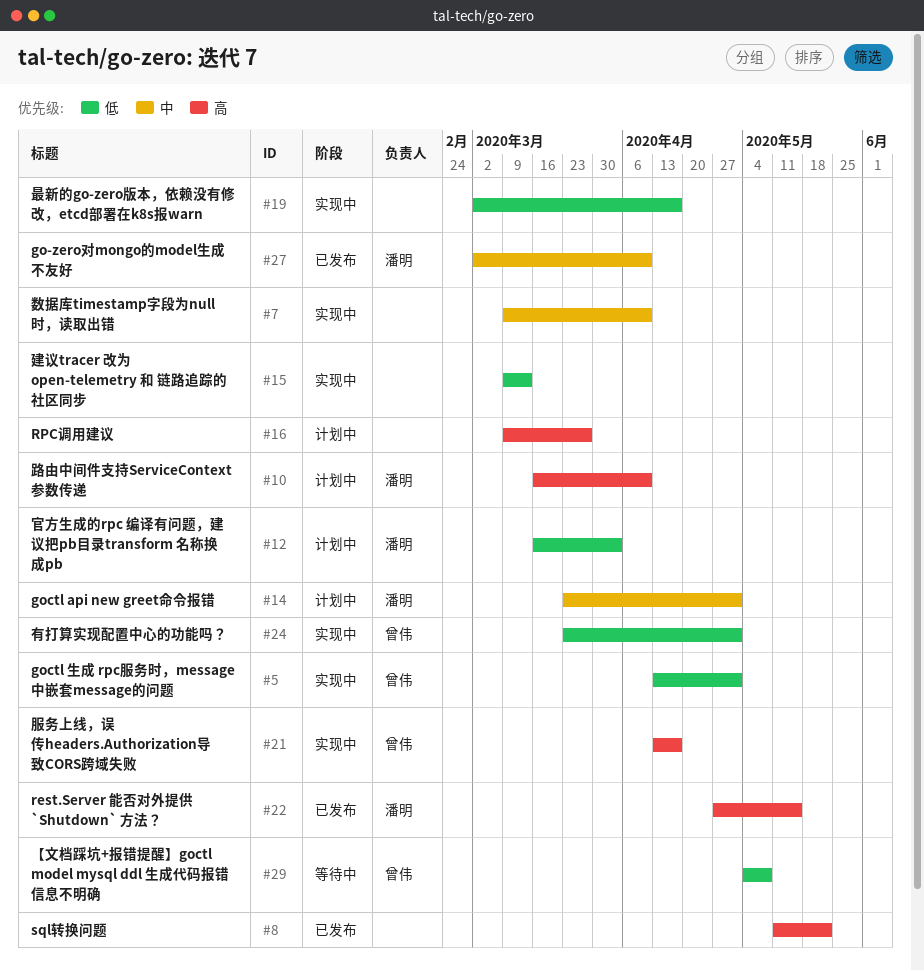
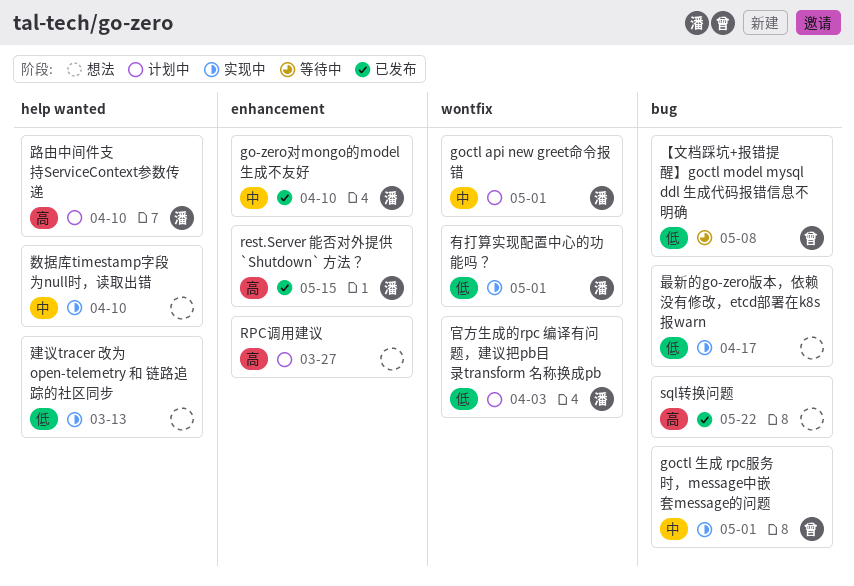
goctl 生成 rpc服务时，message中嵌套message的问题, priority: 低 -> 中
有打算实现配置中心的功能吗？, owner: 曾伟 -> 潘明
服务上线，误传headers.Authorization导致CORS跨域失败: present -> none

